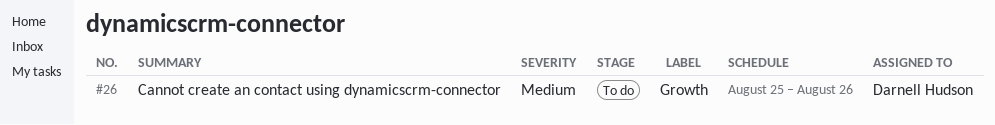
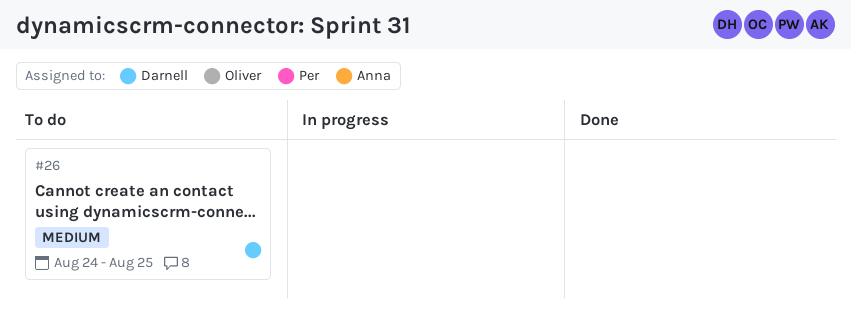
#26, start: Aug 25 -> Aug 24
#26, due: Aug 26 -> Aug 25

